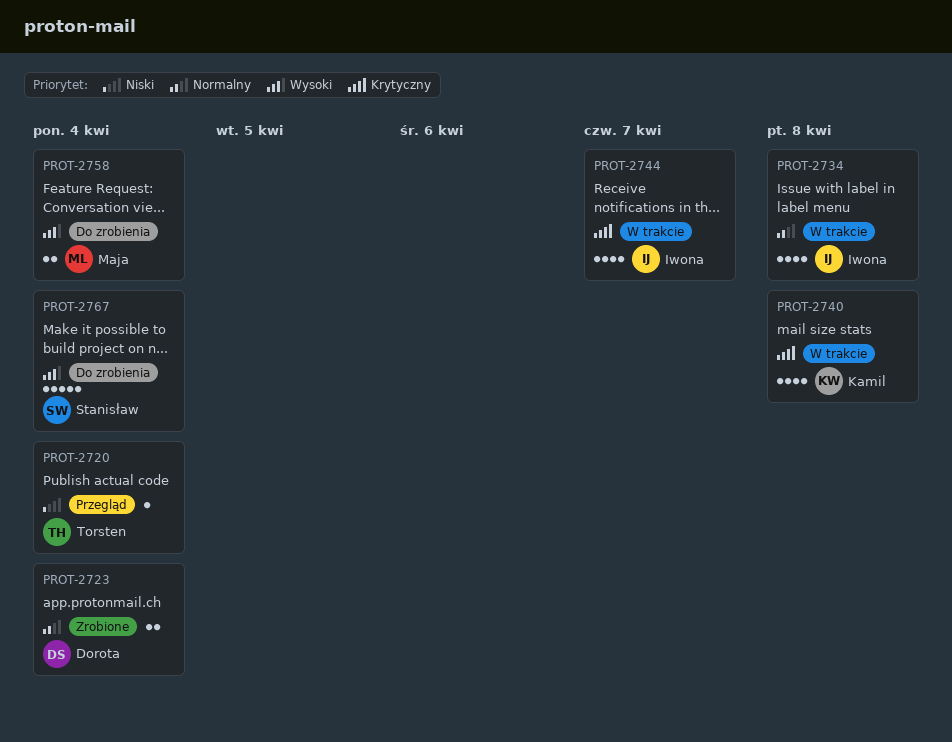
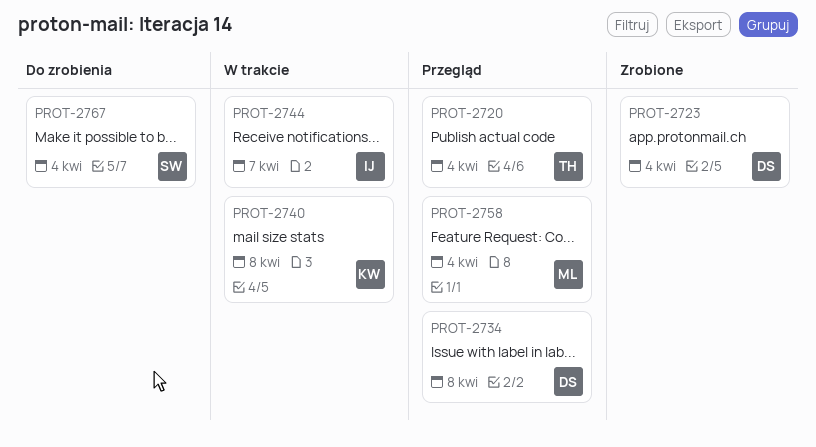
PROT-2734, status: W trakcie -> Przegląd
PROT-2734, owner: Iwona -> Dorota
PROT-2758, status: Do zrobienia -> Przegląd

